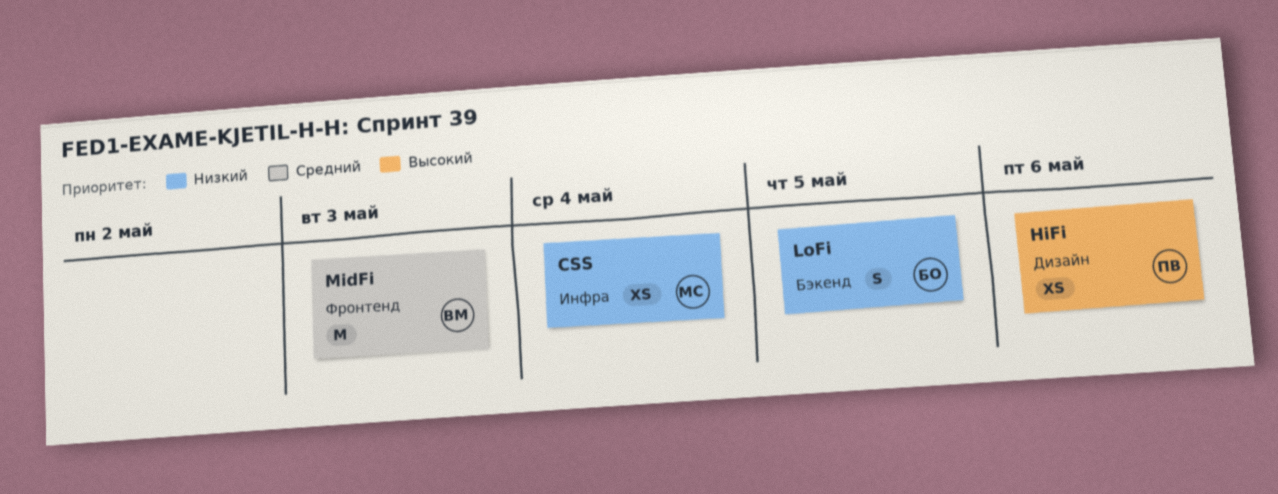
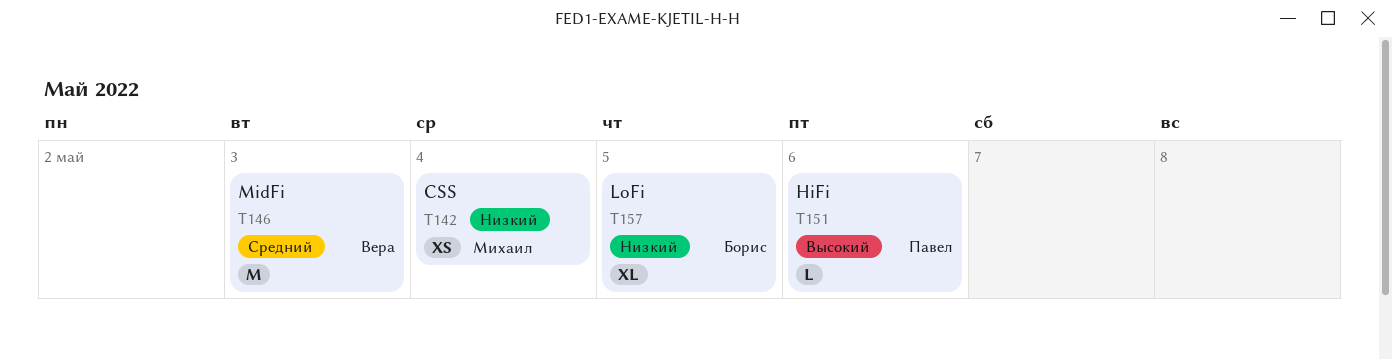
HiFi, estimate: XS -> L
LoFi, estimate: S -> XL

